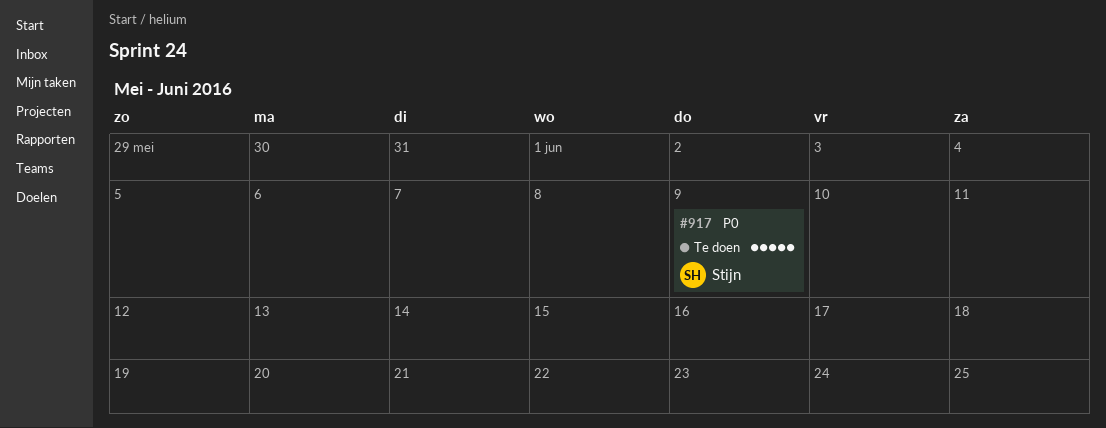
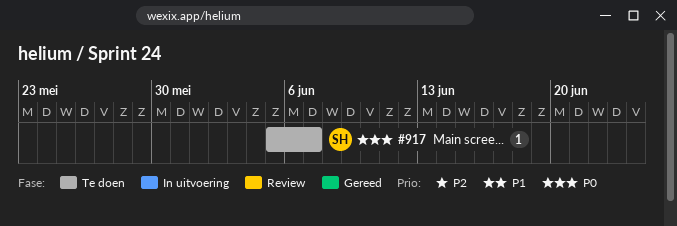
#917, estimate: 5 -> 1
#917, due: Jun 9 -> Jun 7

